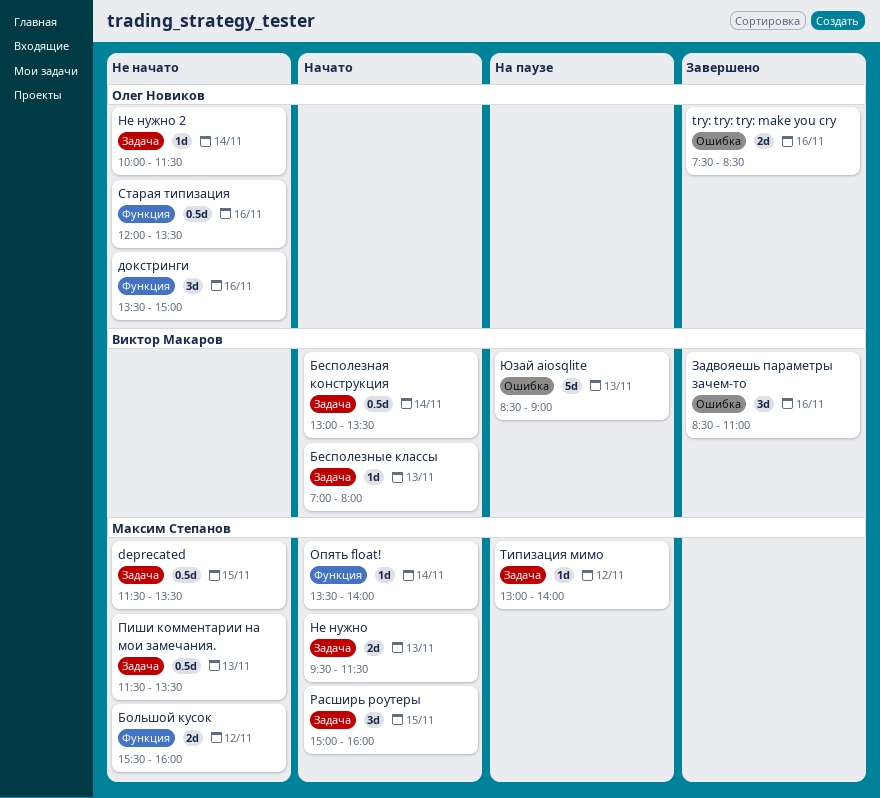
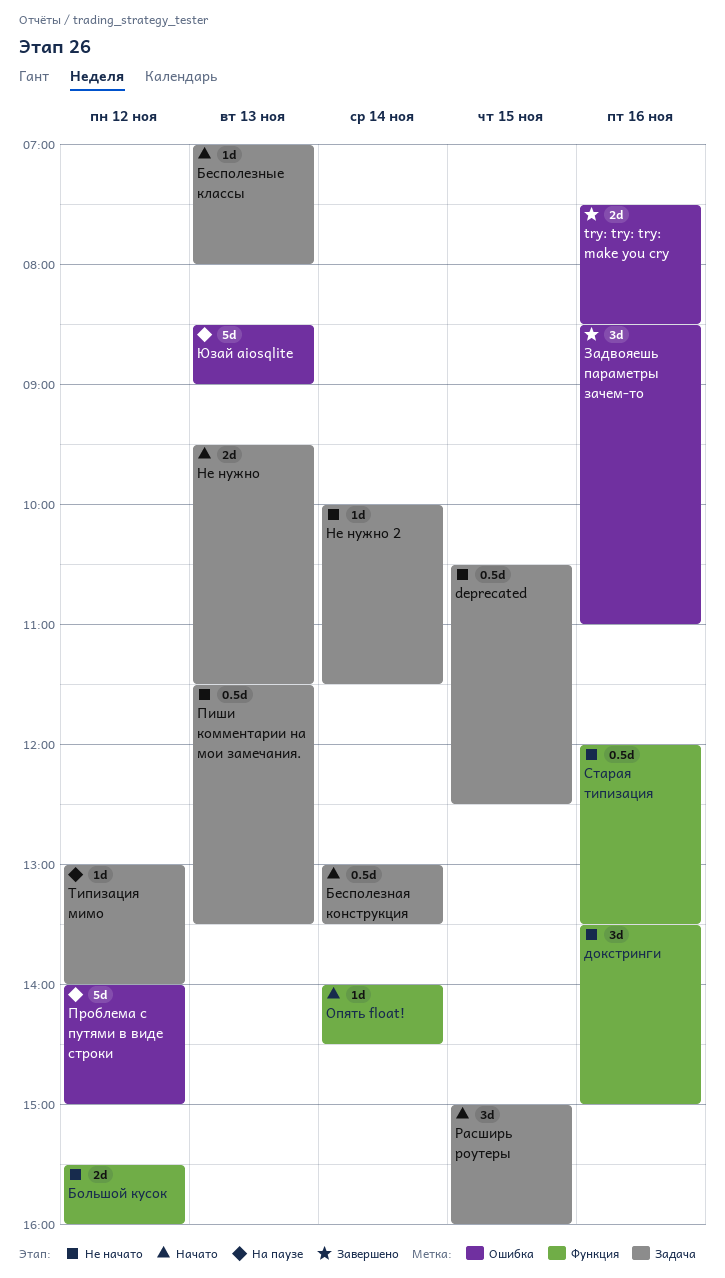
deprecated, begins: 11:30 -> 10:30
deprecated, ends: 13:30 -> 12:30
Опять float!, begins: 13:30 -> 14:00
Опять float!, ends: 14:00 -> 14:30
Проблема с путями в виде строки: none -> present

